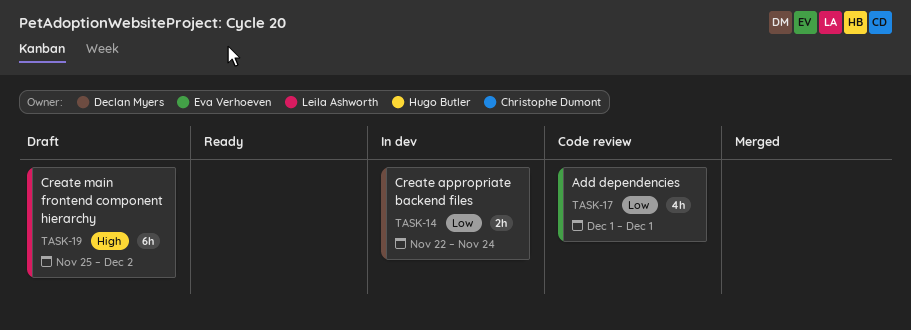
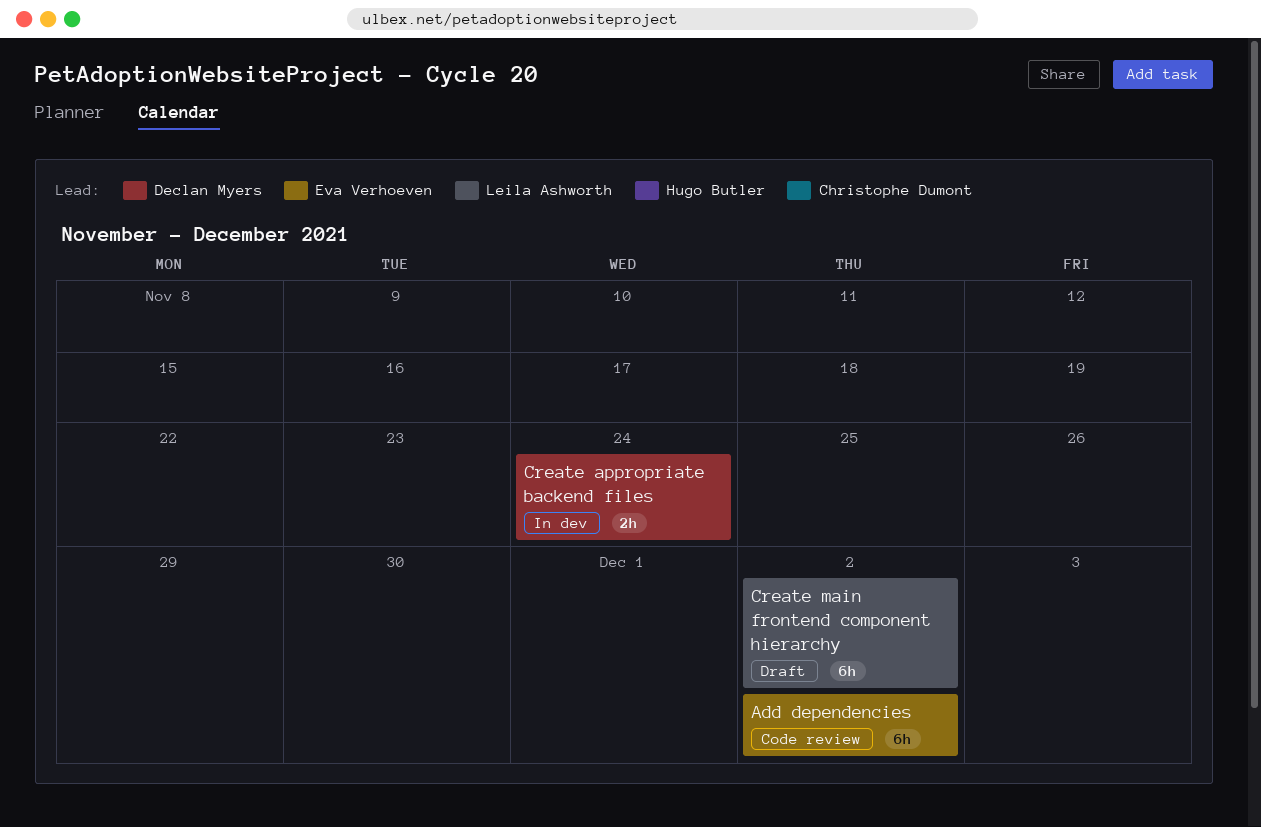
Add dependencies, estimate: 4h -> 6h
Add dependencies, due: Dec 1 -> Dec 2

